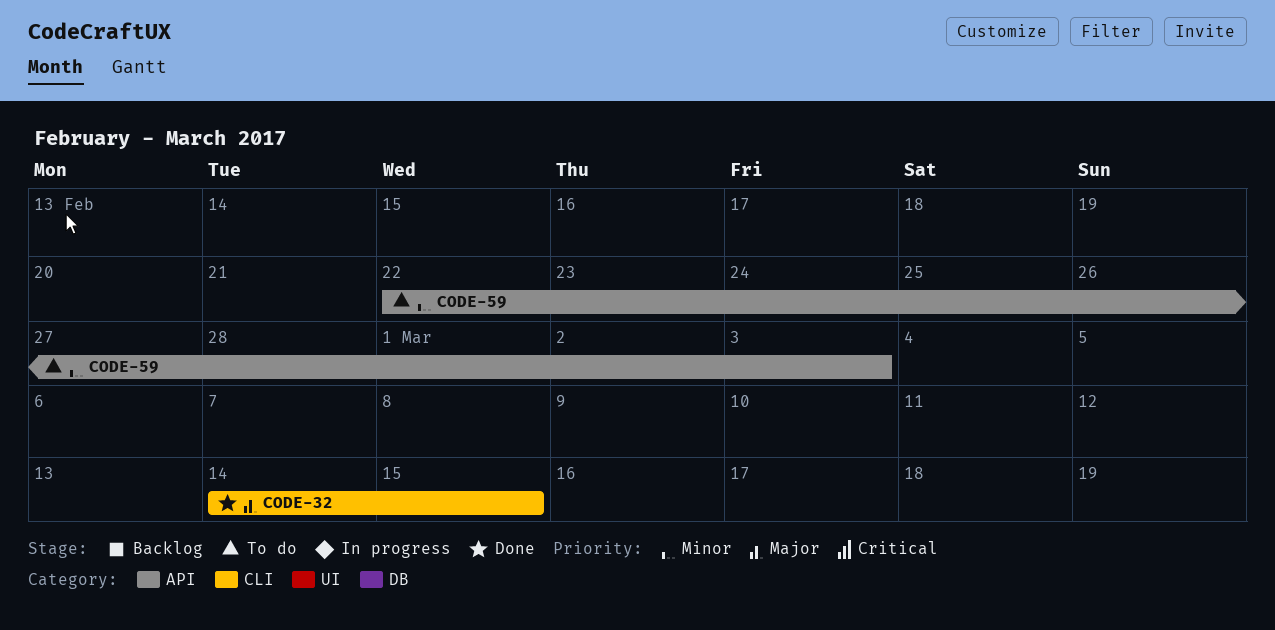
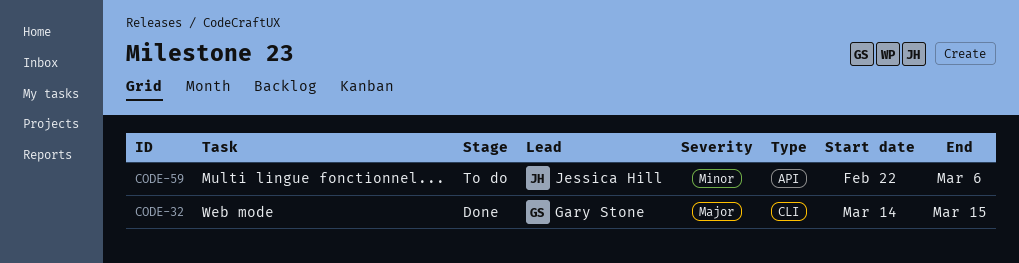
CODE-59, due: Mar 3 -> Mar 6

